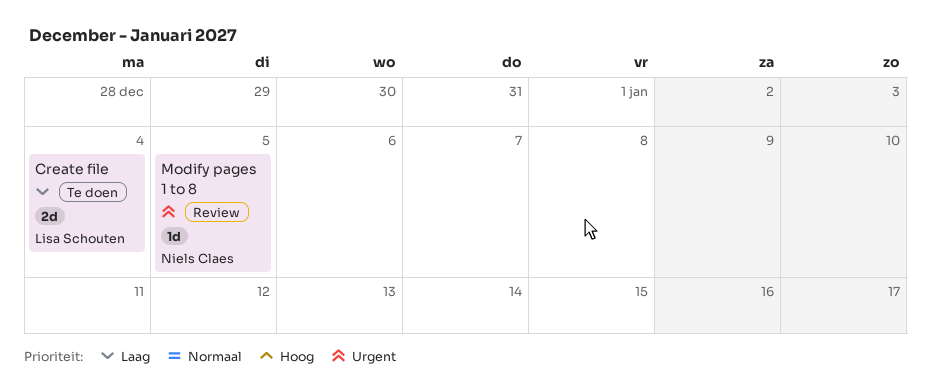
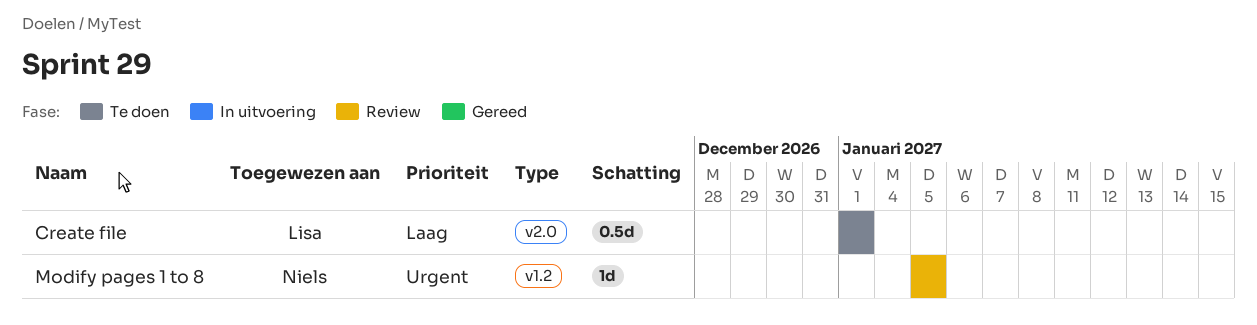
Create file, estimate: 2d -> 0.5d
Create file, due: Jan 4 -> Jan 1

